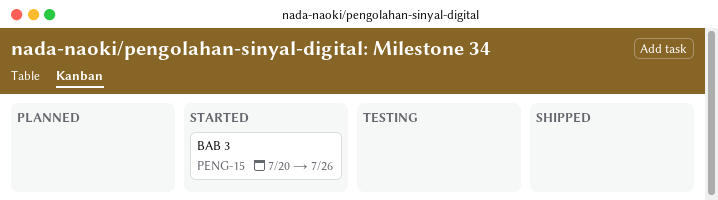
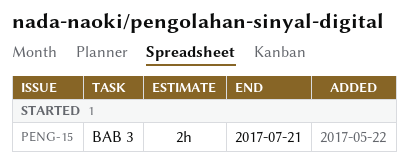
PENG-15, due: Jul 26 -> Jul 21

